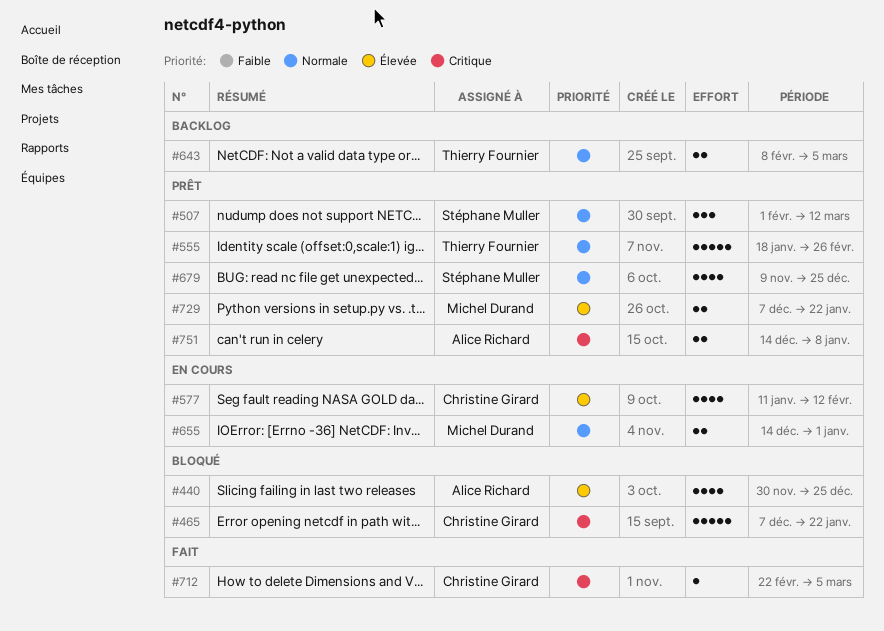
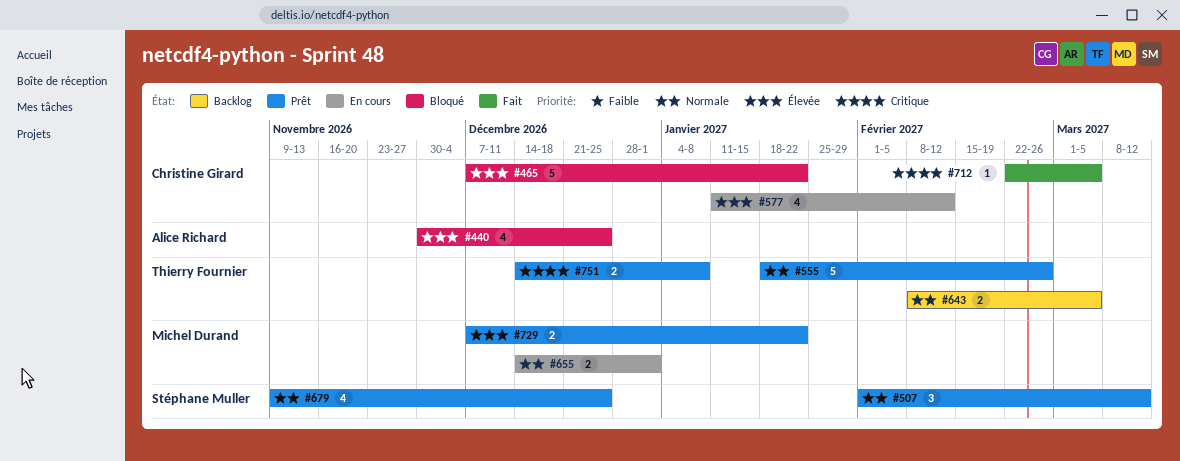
#465, priority: Critique -> Élevée
#751, owner: Alice Richard -> Thierry Fournier

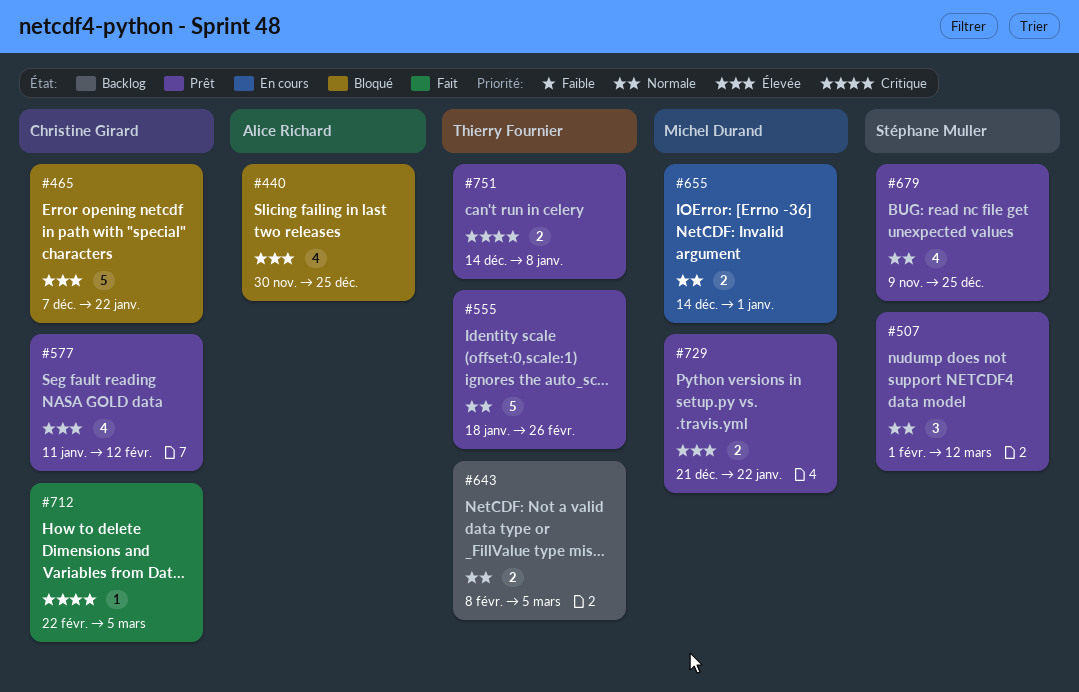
#577, status: En cours -> Prêt
#729, start: Dec 7 -> Dec 21

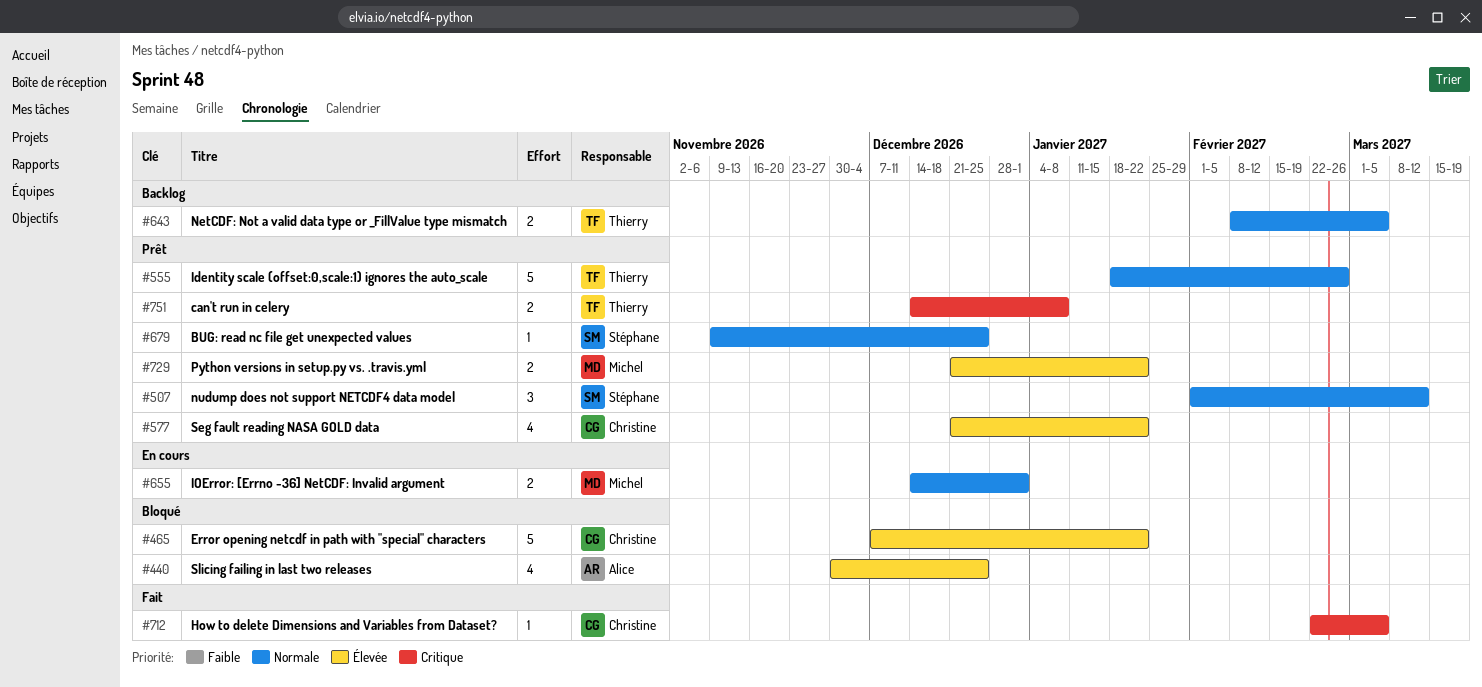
#577, start: Jan 11 -> Dec 21
#577, due: Feb 12 -> Jan 22
#679, estimate: 4 -> 1

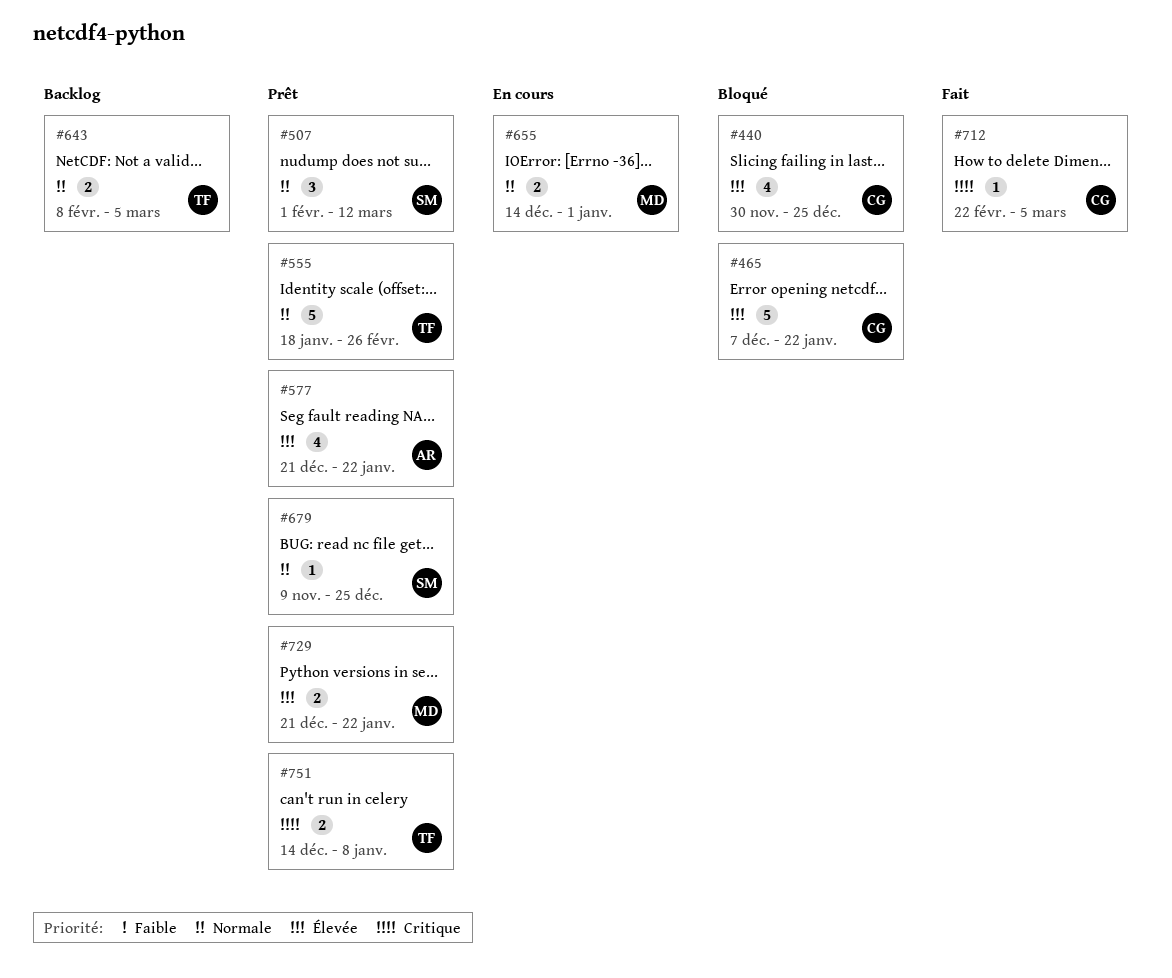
#440, owner: Alice -> Christine
#577, owner: Christine -> Alice

